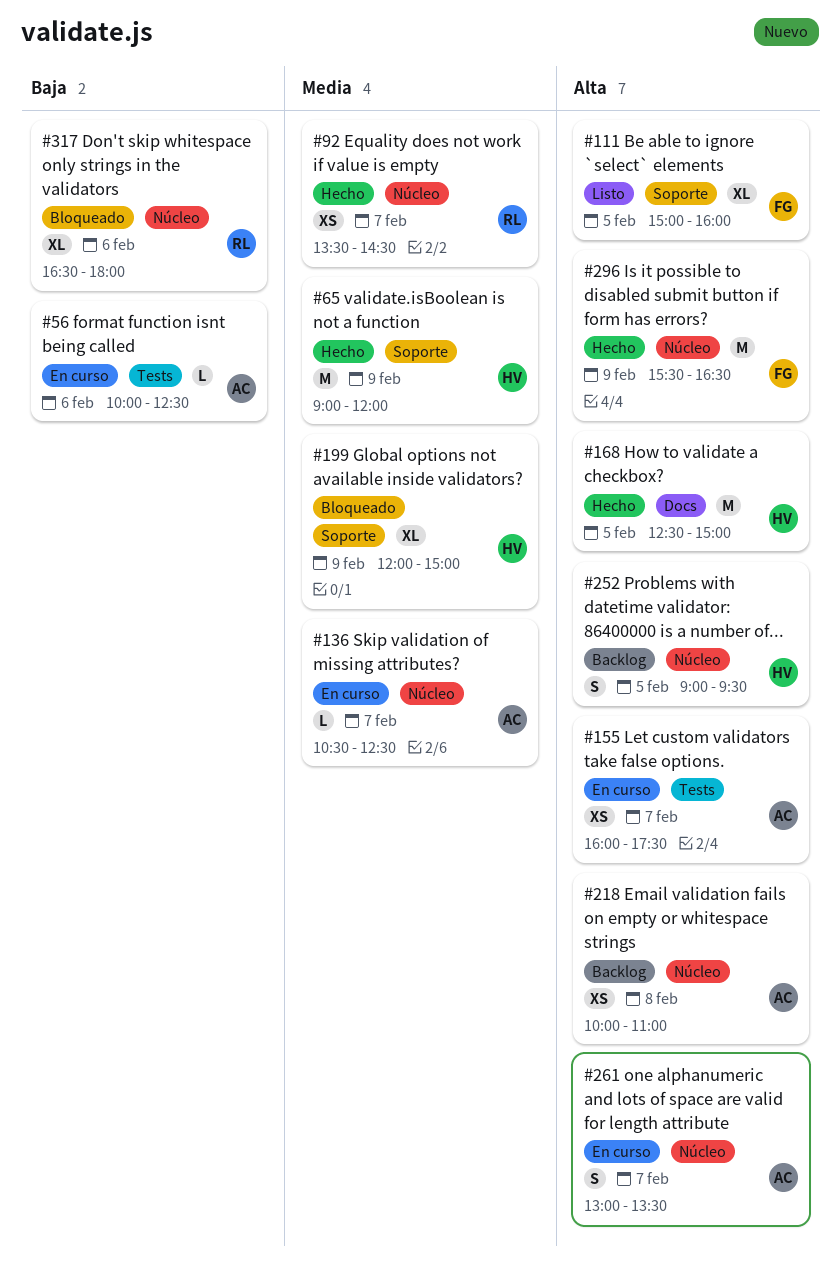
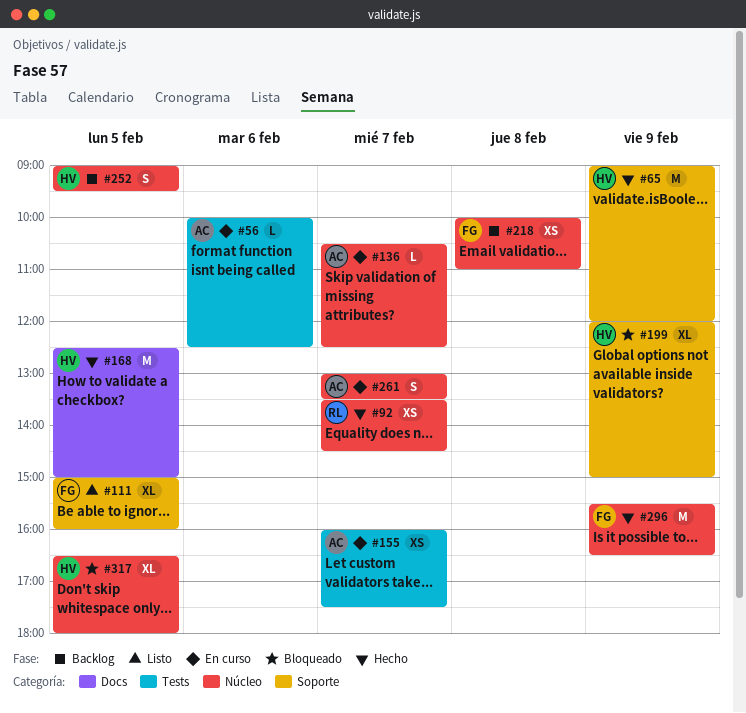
#218, owner: AC -> FG
#317, owner: RL -> HV
#317, day: Feb 6 -> Feb 5

